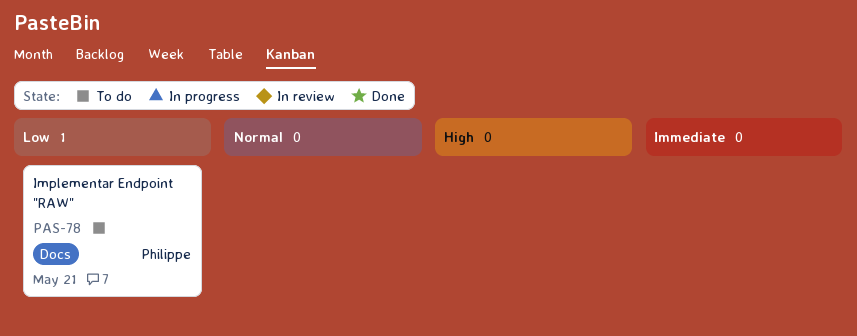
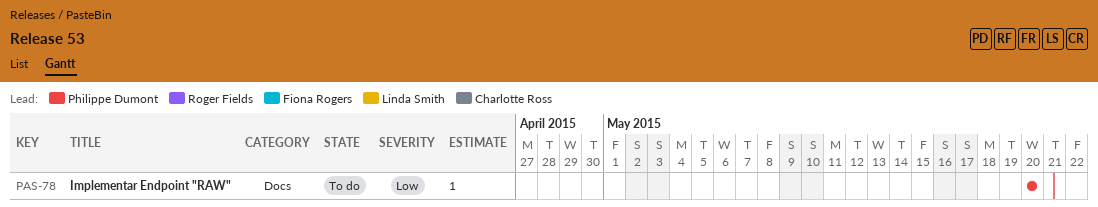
PAS-78, due: May 21 -> May 20

